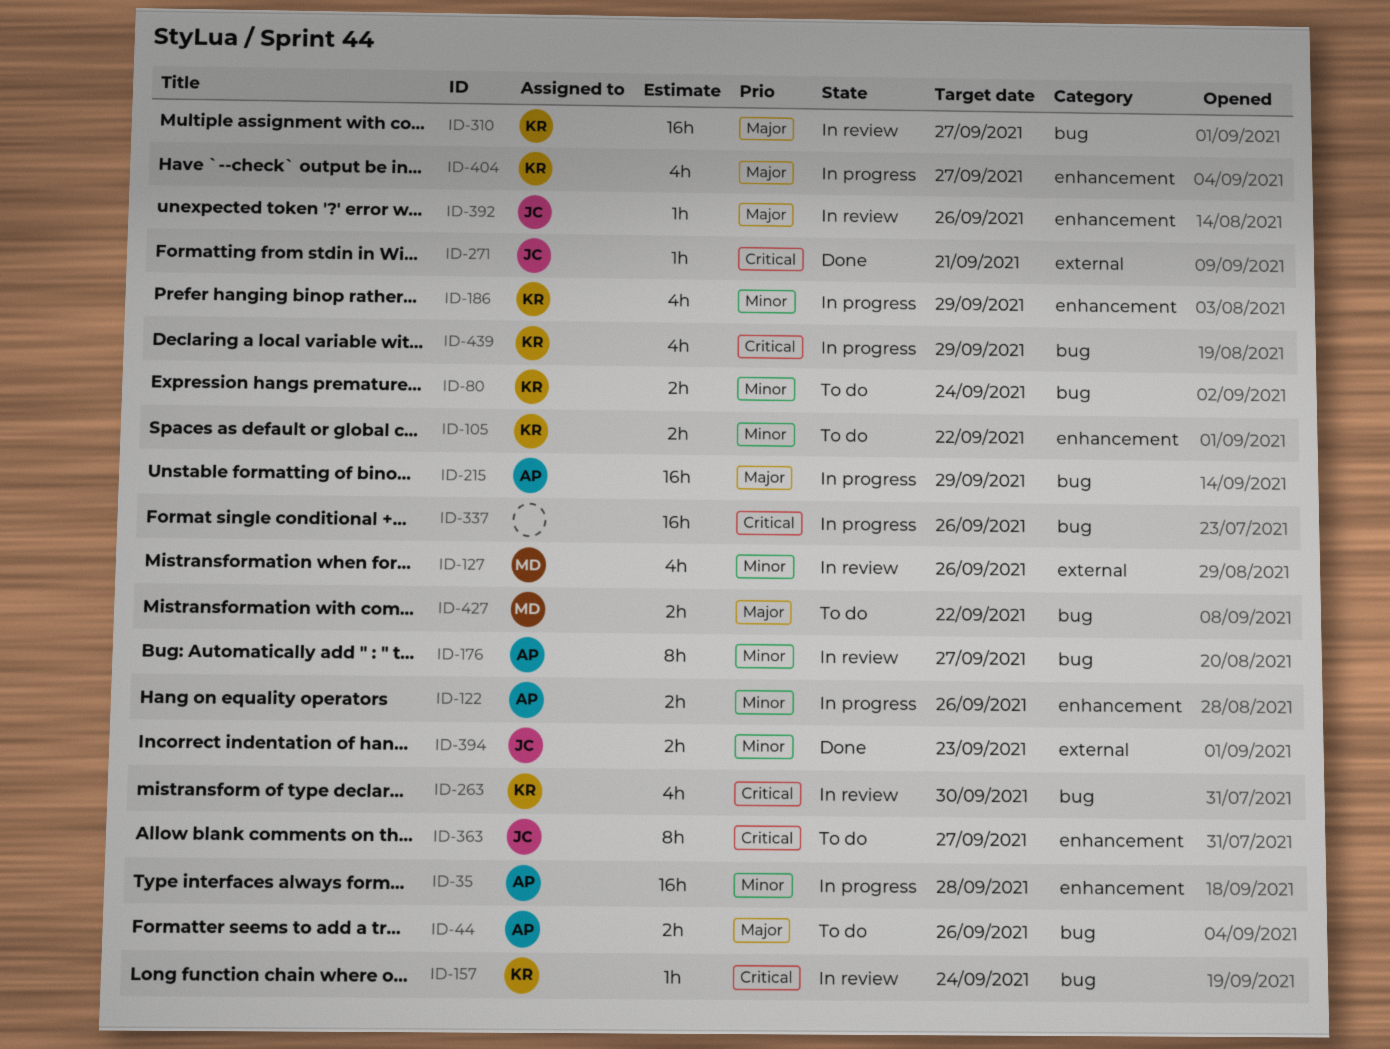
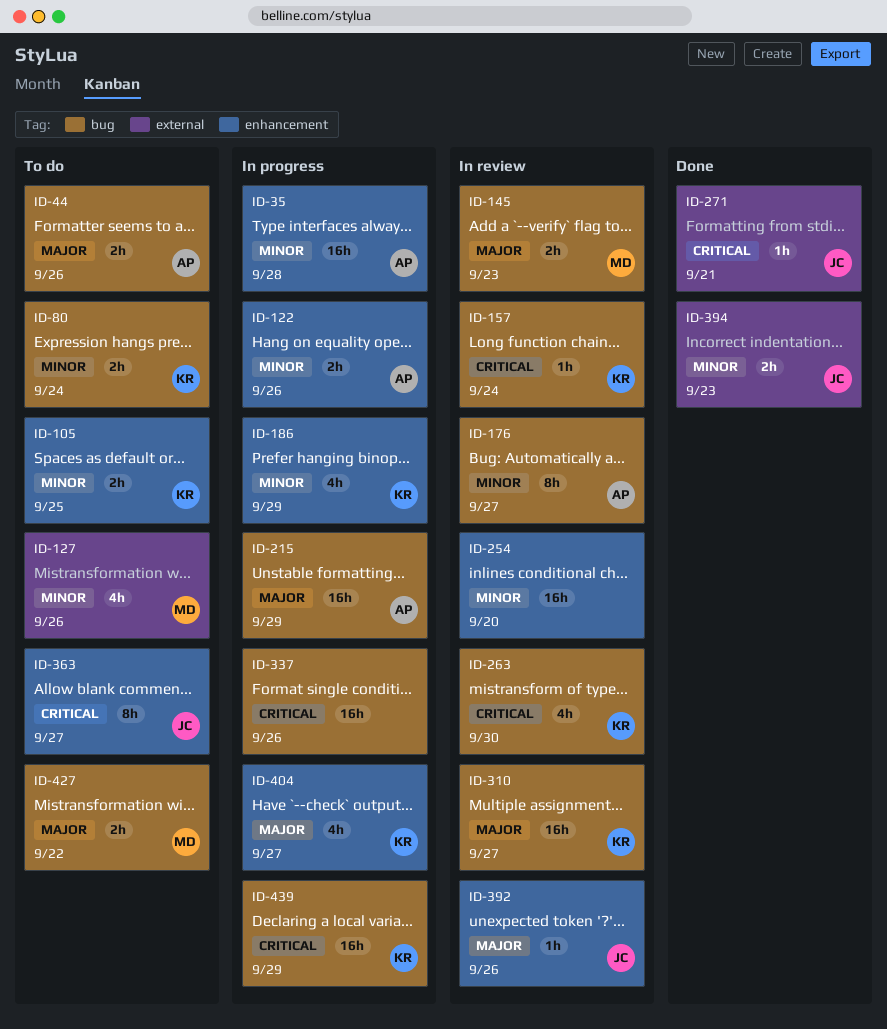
ID-105, due: Sep 22 -> Sep 25
ID-127, status: In review -> To do
ID-145: none -> present
ID-254: none -> present
ID-439, estimate: 4h -> 16h

